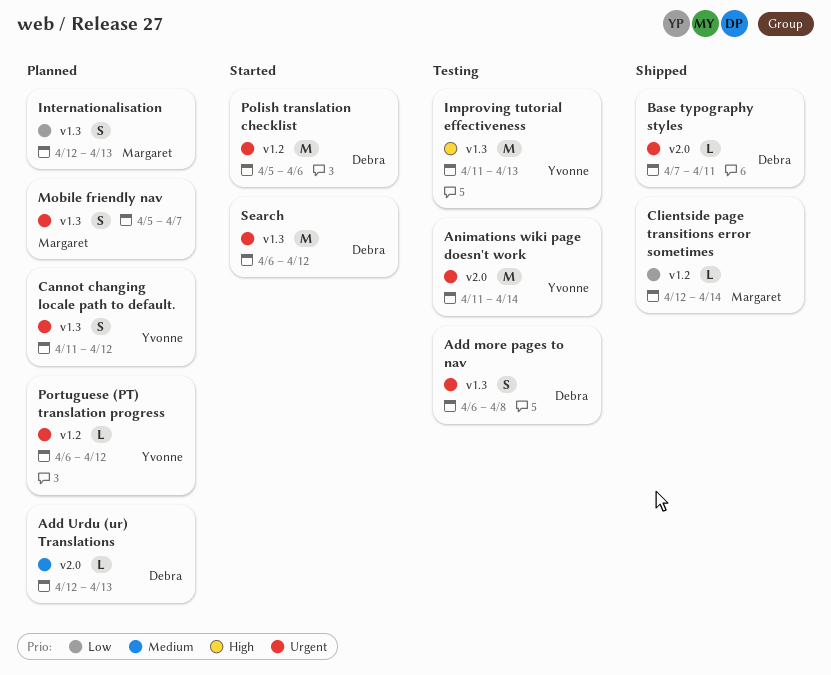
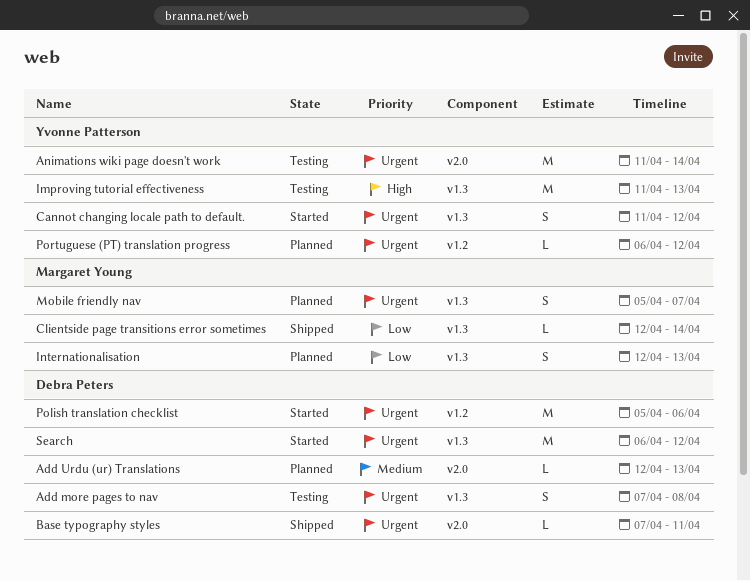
Add more pages to nav, start: Apr 6 -> Apr 7
Cannot changing locale path to default., status: Planned -> Started
Clientside page transitions error sometimes, label: v1.2 -> v1.3

